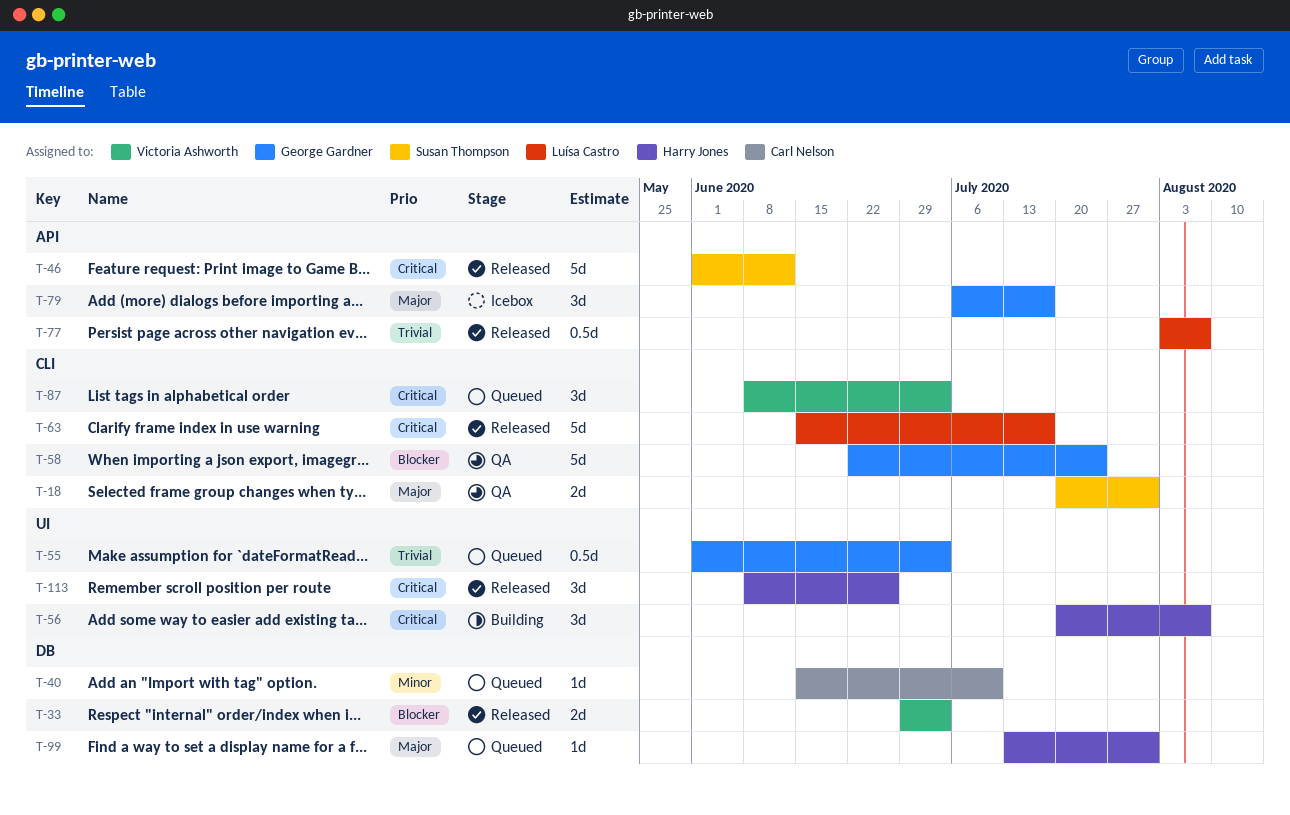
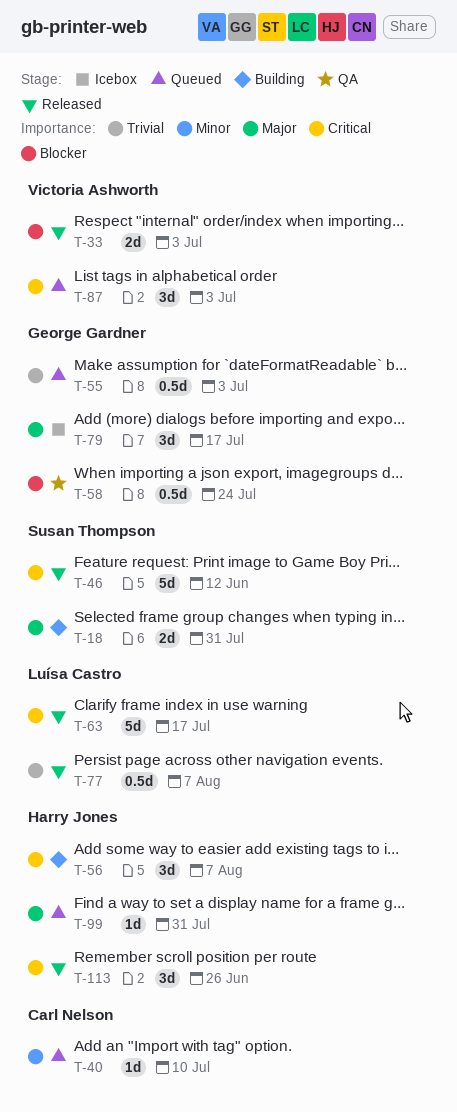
T-18, status: QA -> Building
T-58, estimate: 5d -> 0.5d

